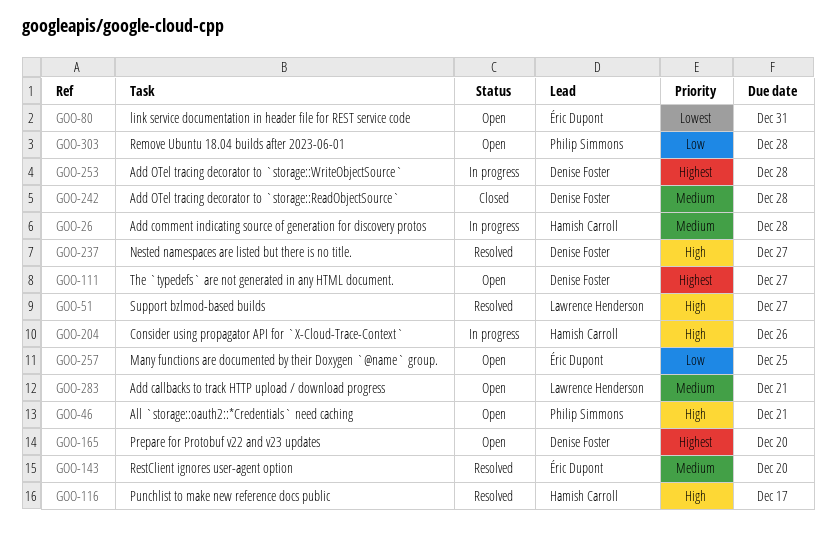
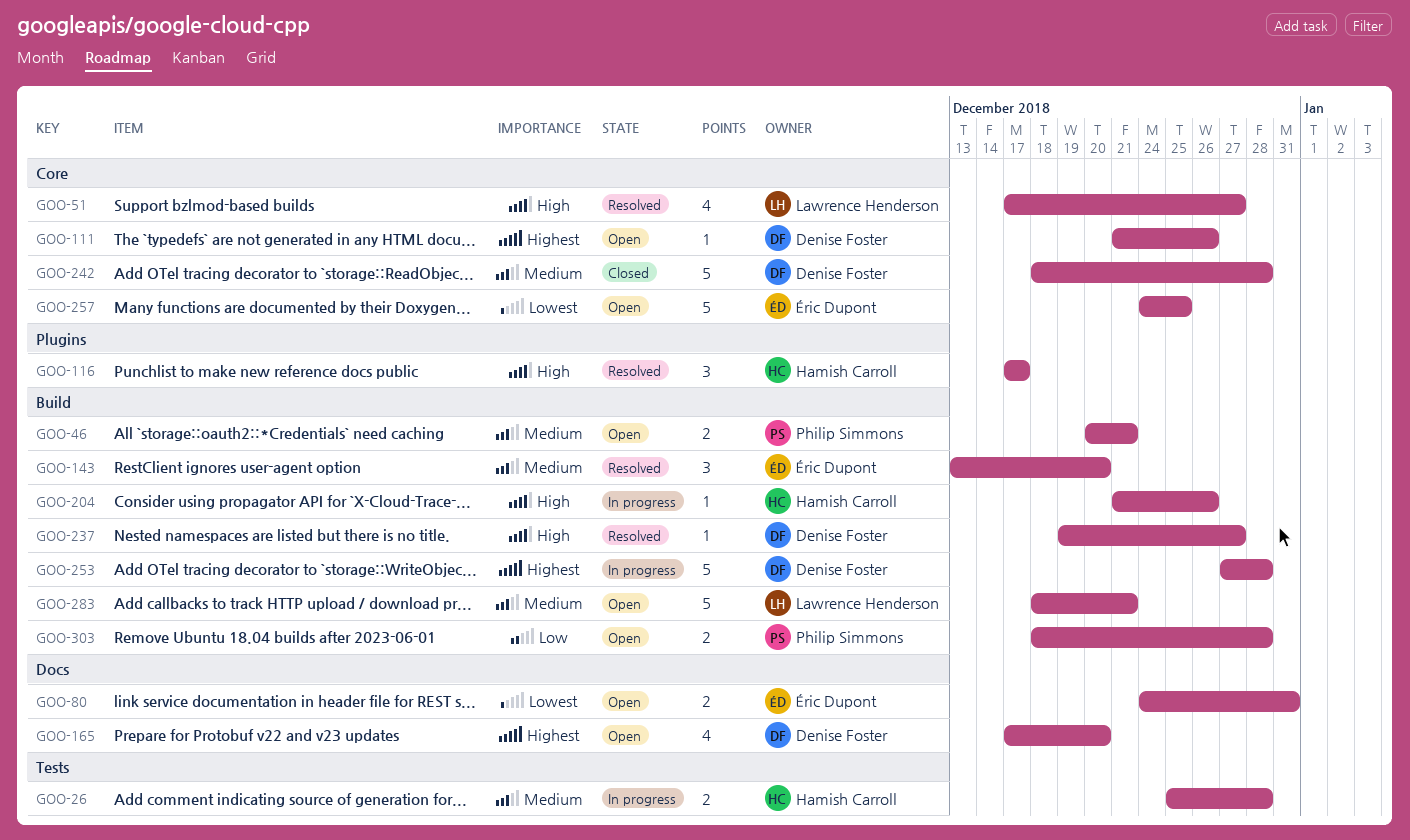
GOO-46, priority: High -> Medium
GOO-111, due: Dec 27 -> Dec 26
GOO-257, priority: Low -> Lowest

